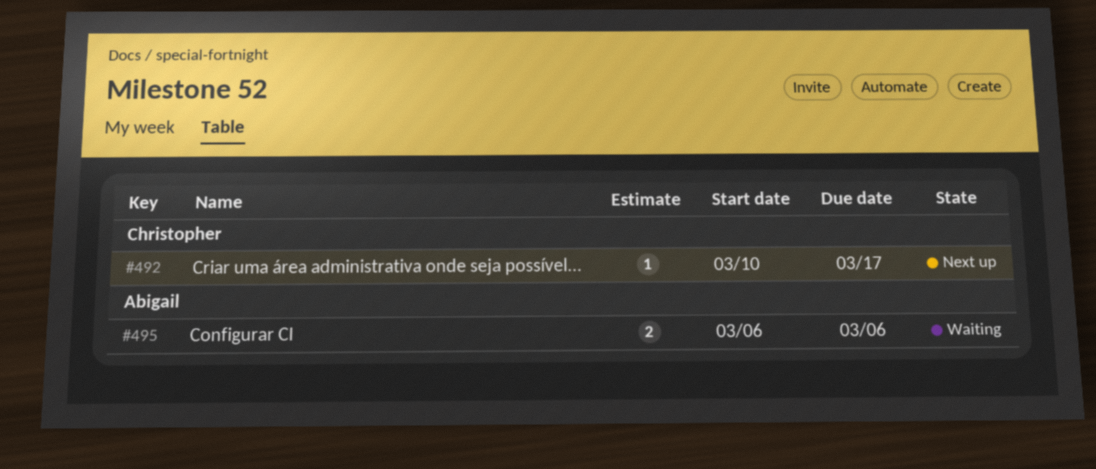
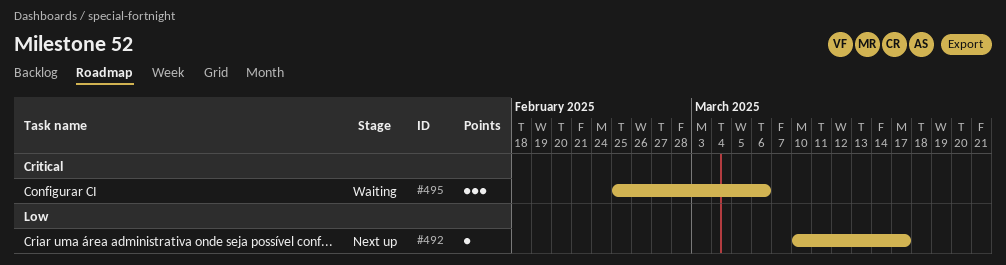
#495, estimate: 2 -> 3
#495, start: Mar 6 -> Feb 25

